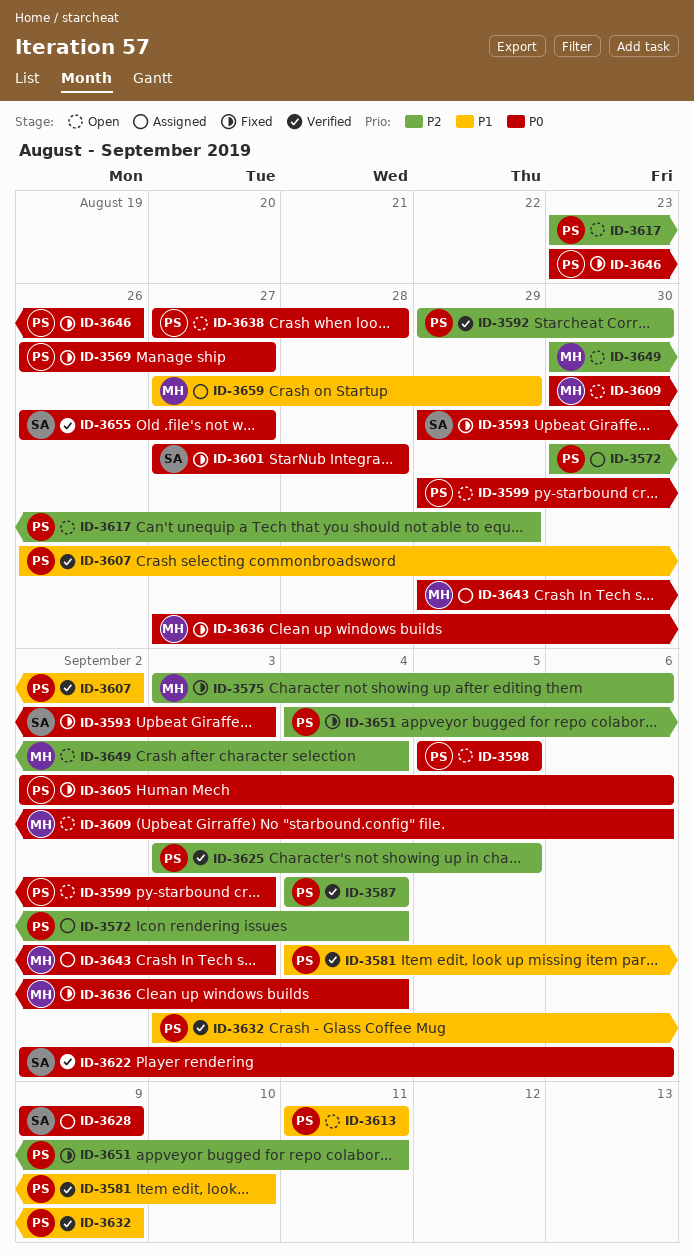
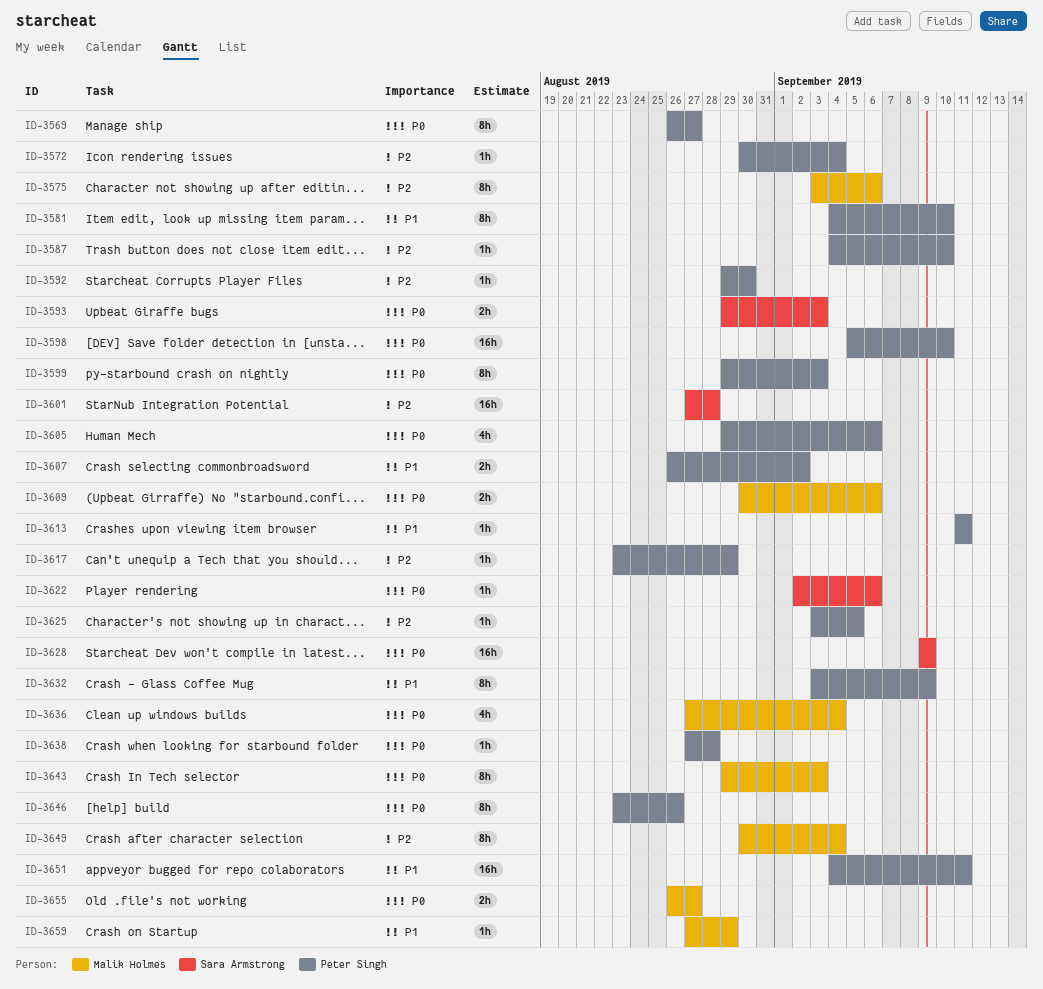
ID-3587, due: Sep 4 -> Sep 10
ID-3598, due: Sep 5 -> Sep 10
ID-3601, priority: P0 -> P2
ID-3605, start: Sep 2 -> Aug 29
ID-3651, priority: P2 -> P1
ID-3655, owner: Sara Armstrong -> Malik Holmes

